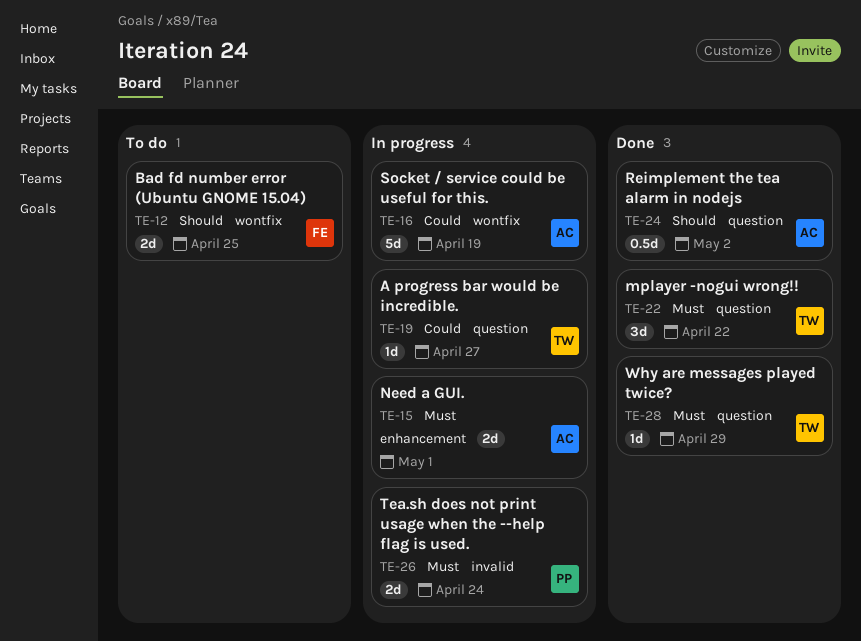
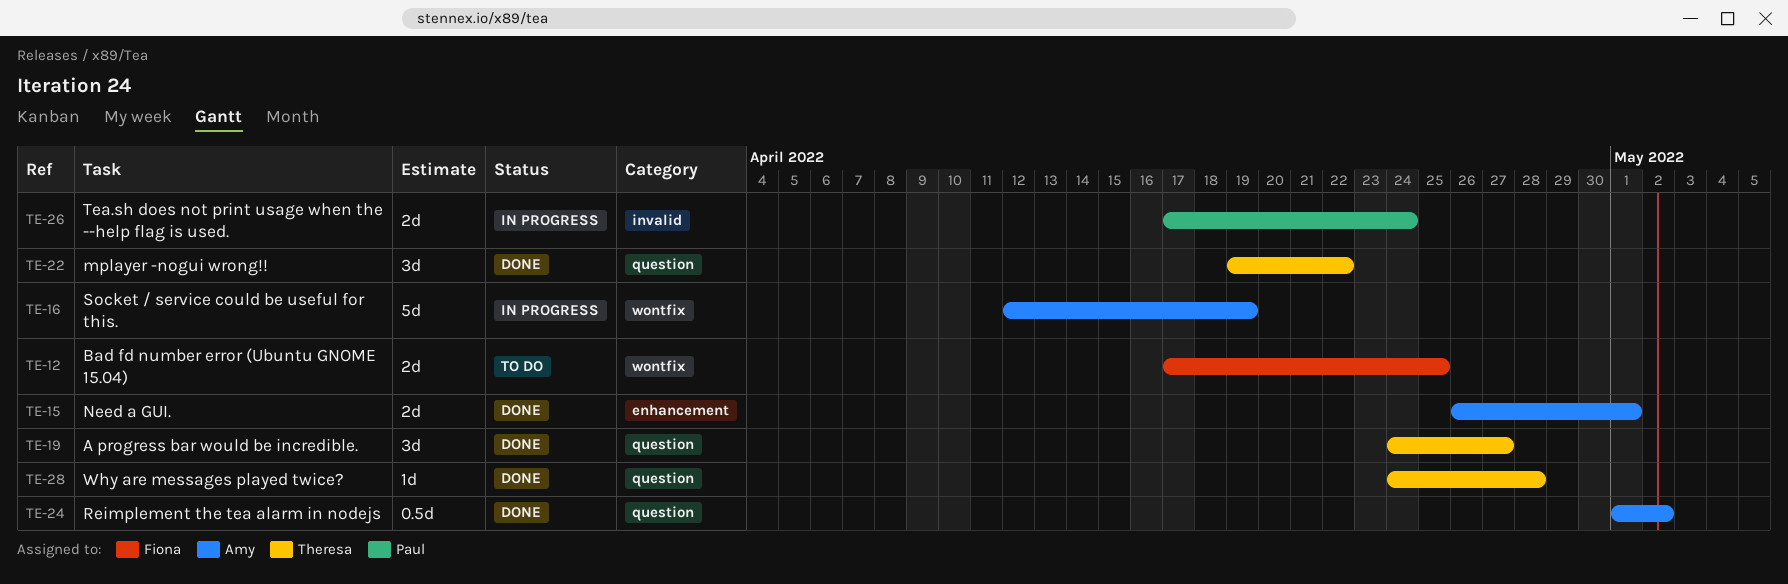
TE-15, status: In progress -> Done
TE-19, status: In progress -> Done
TE-19, estimate: 1d -> 3d
TE-28, due: Apr 29 -> Apr 28

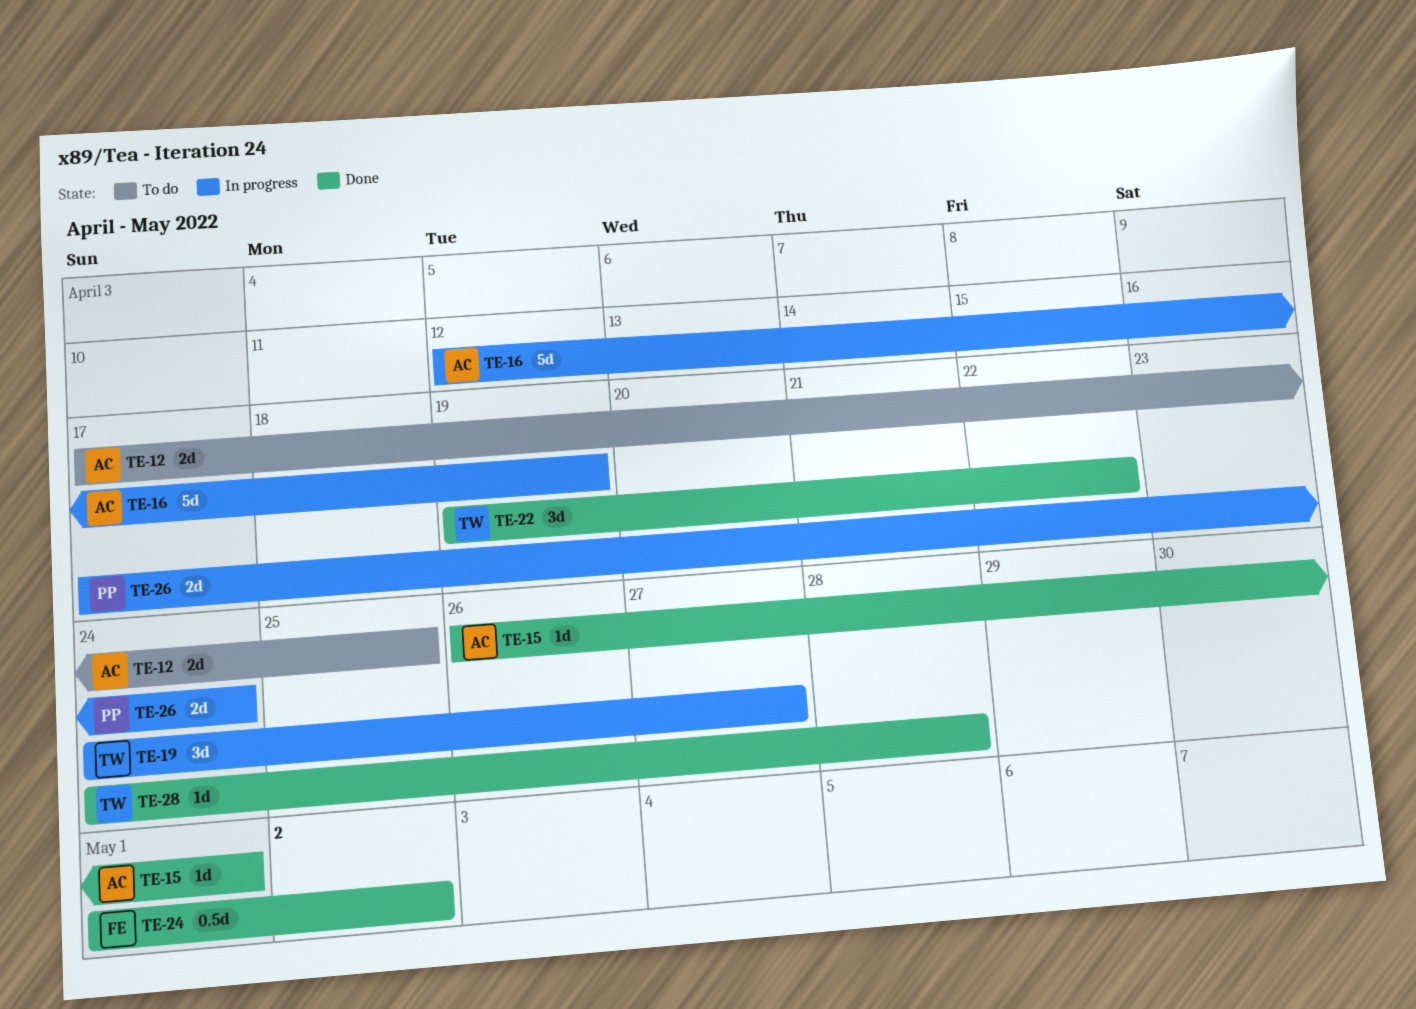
TE-12, owner: Fiona -> Amy
TE-15, estimate: 2d -> 1d
TE-19, status: Done -> In progress
TE-24, owner: Amy -> Fiona

